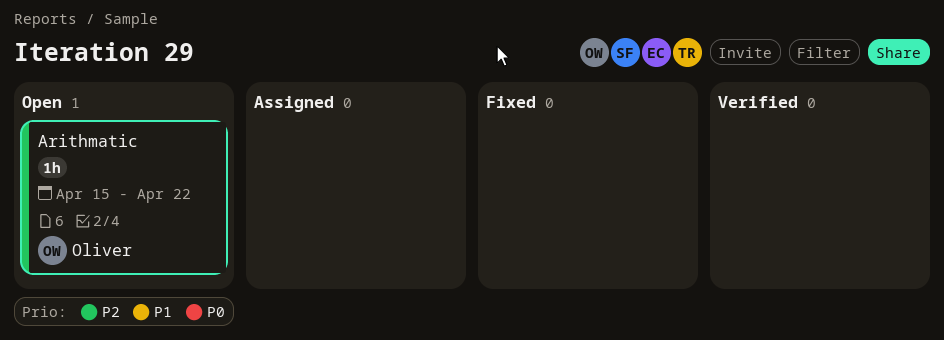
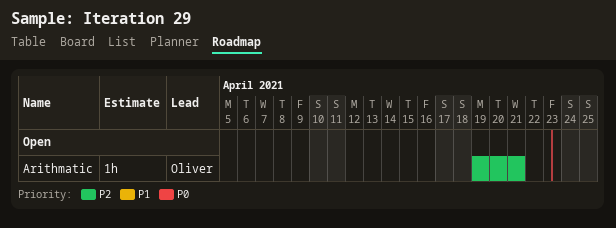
Arithmatic, start: Apr 15 -> Apr 19
Arithmatic, due: Apr 22 -> Apr 21

